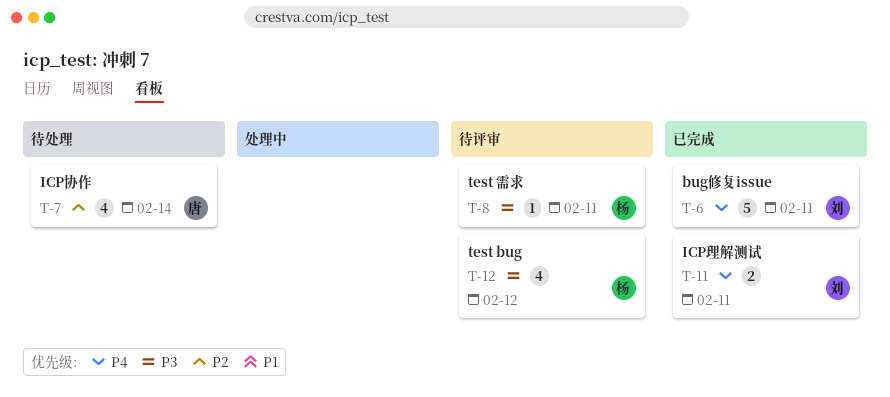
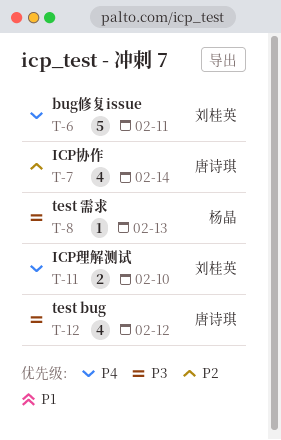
T-8, due: Feb 11 -> Feb 13
T-11, due: Feb 11 -> Feb 10
T-12, owner: 杨晶 -> 唐诗琪

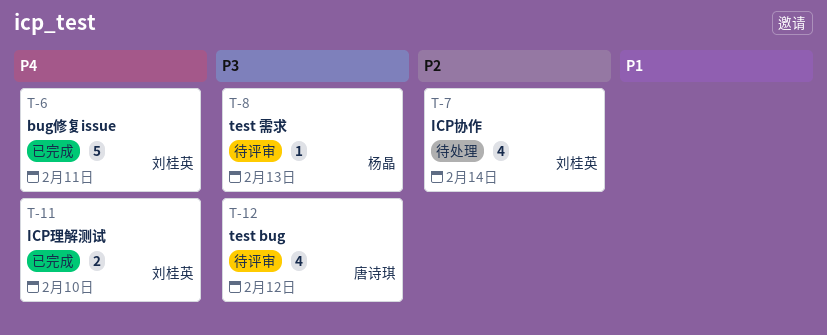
T-7, owner: 唐诗琪 -> 刘桂英

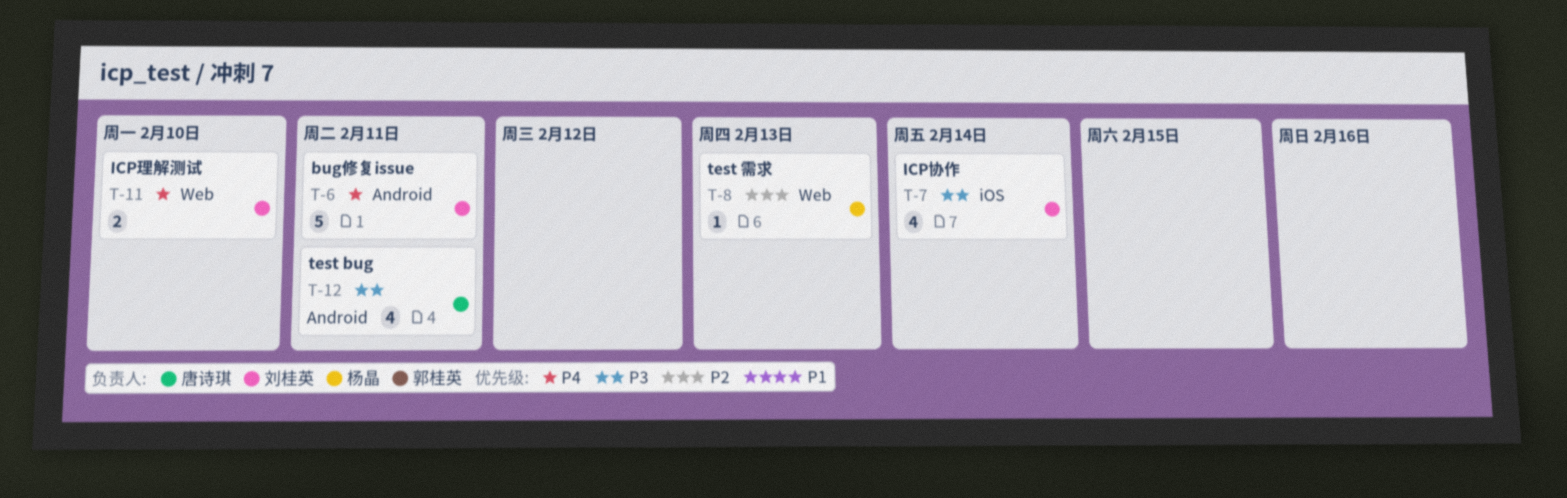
T-7, priority: P2 -> P3
T-8, priority: P3 -> P2
T-12, due: Feb 12 -> Feb 11

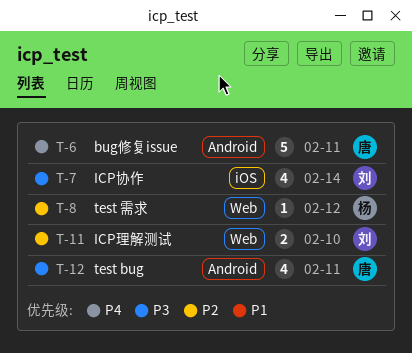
T-6, owner: 刘桂英 -> 唐诗琪
T-8, due: Feb 13 -> Feb 12
T-11, priority: P4 -> P2

